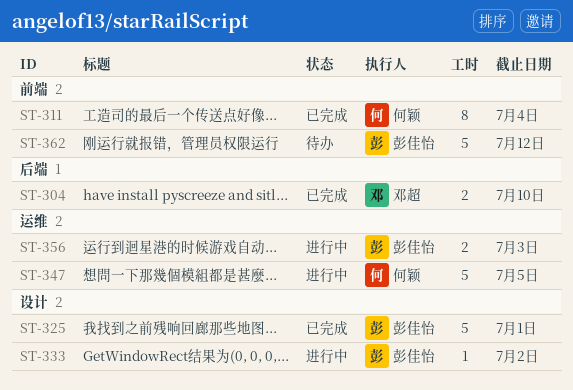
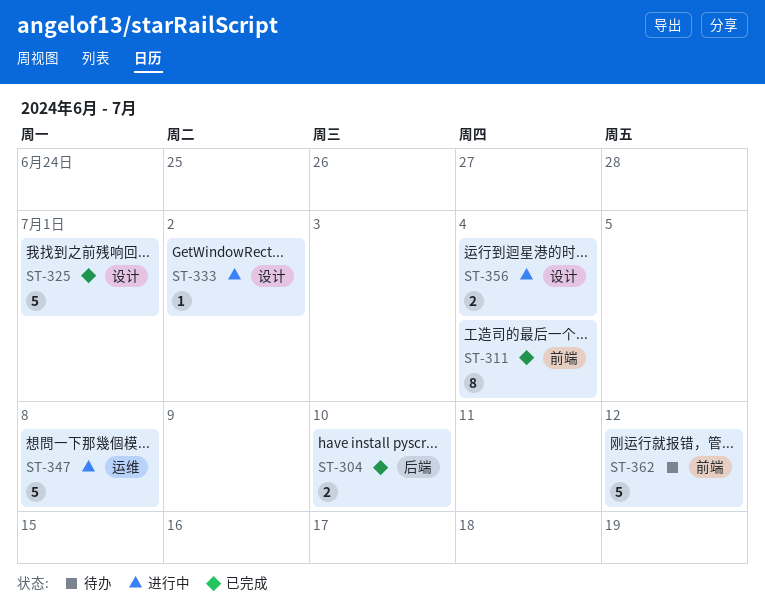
ST-347, due: Jul 5 -> Jul 8
ST-356, label: 运维 -> 设计
ST-356, due: Jul 3 -> Jul 4

